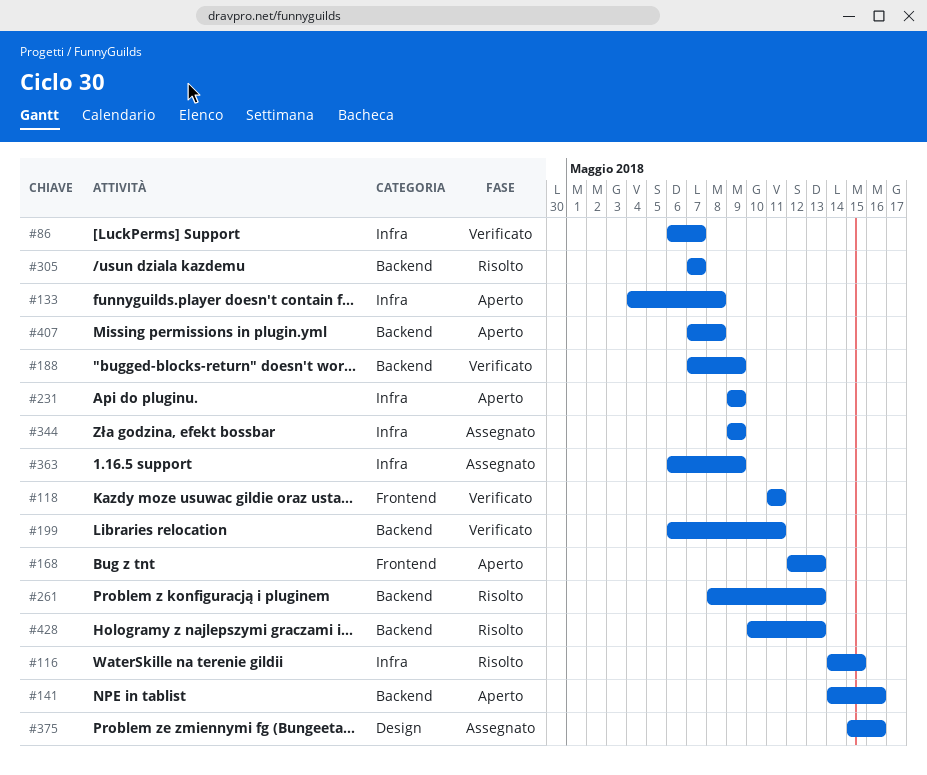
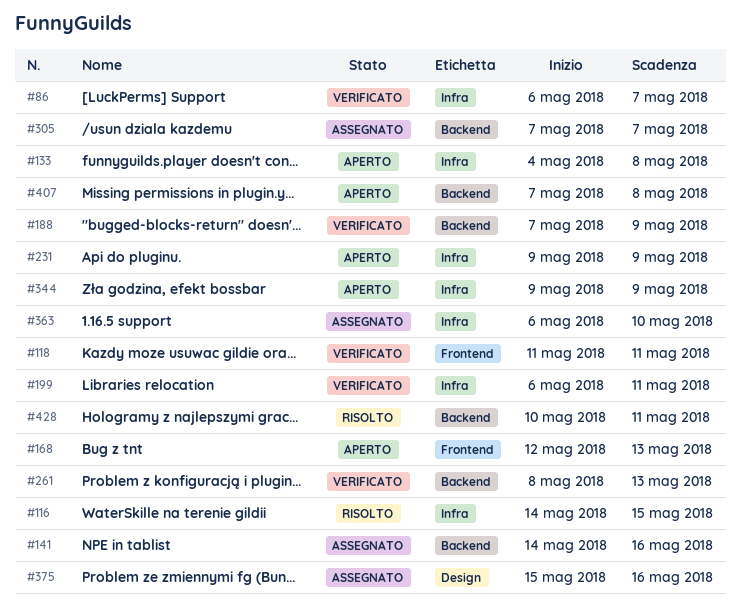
#141, status: Aperto -> Assegnato
#199, label: Backend -> Infra
#261, status: Risolto -> Verificato
#305, status: Risolto -> Assegnato
#344, status: Assegnato -> Aperto
#363, due: May 9 -> May 10
#428, due: May 13 -> May 11

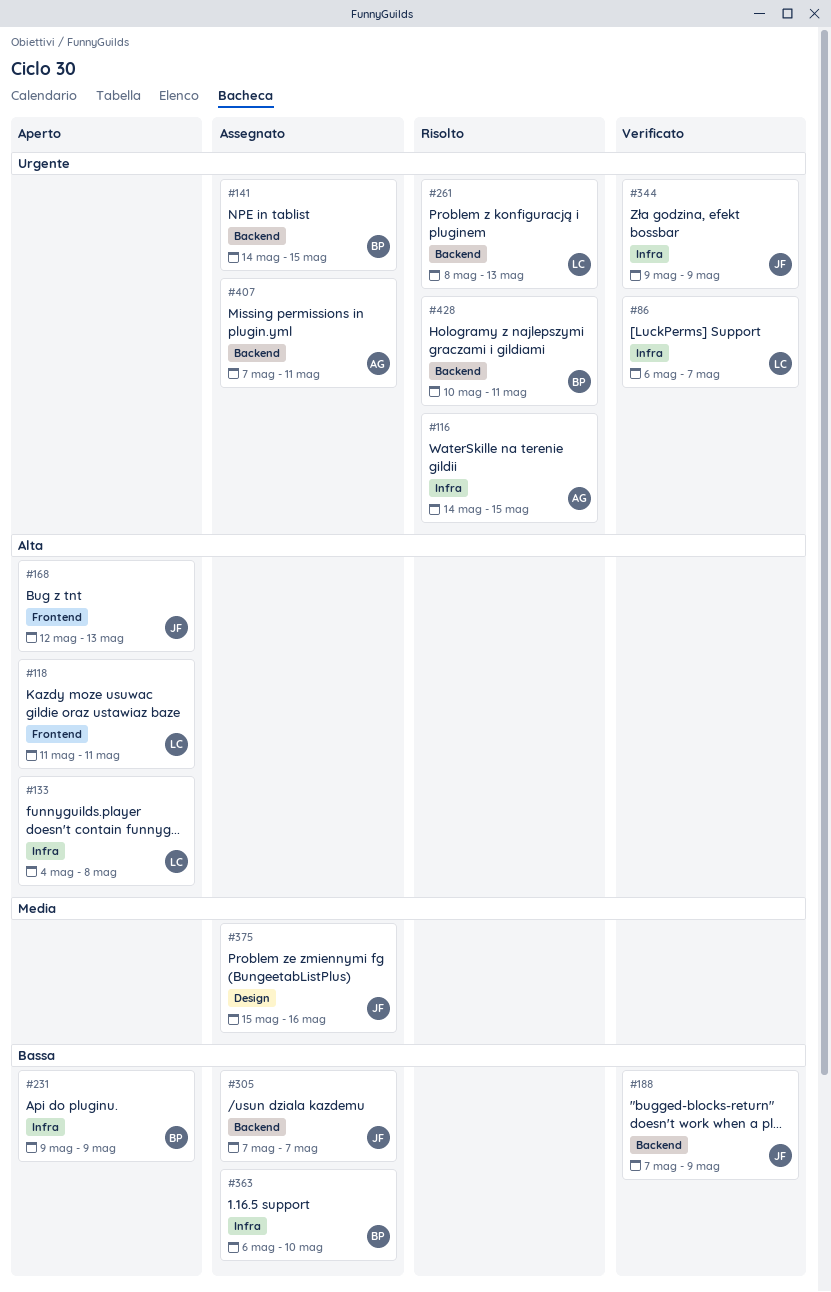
#118, status: Verificato -> Aperto
#141, due: May 16 -> May 15
#199: present -> none
#261, status: Verificato -> Risolto
#344, status: Aperto -> Verificato
#407, status: Aperto -> Assegnato
#407, due: May 8 -> May 11

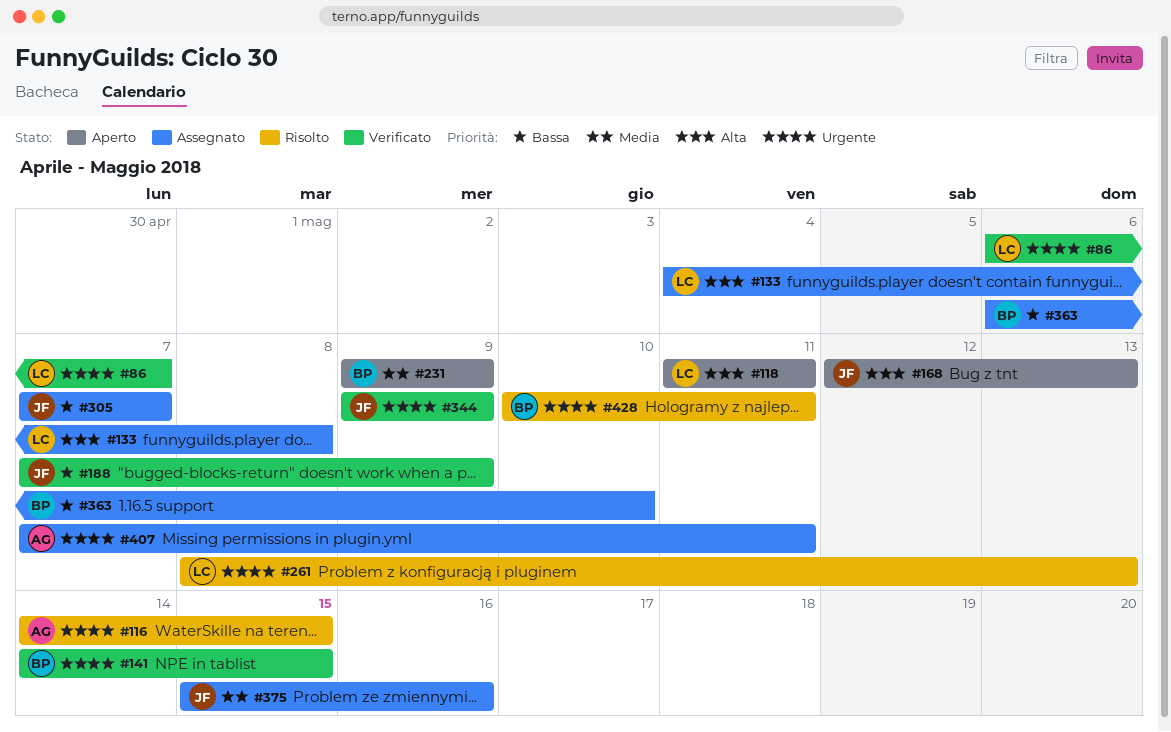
#133, status: Aperto -> Assegnato
#141, status: Assegnato -> Verificato
#231, priority: Bassa -> Media

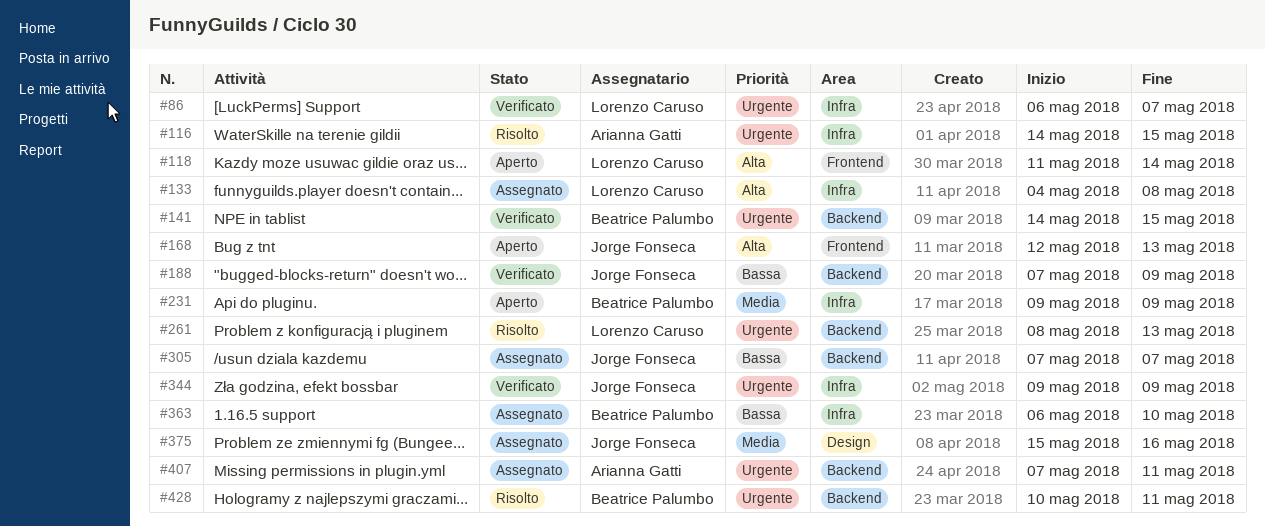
#118, due: May 11 -> May 14

